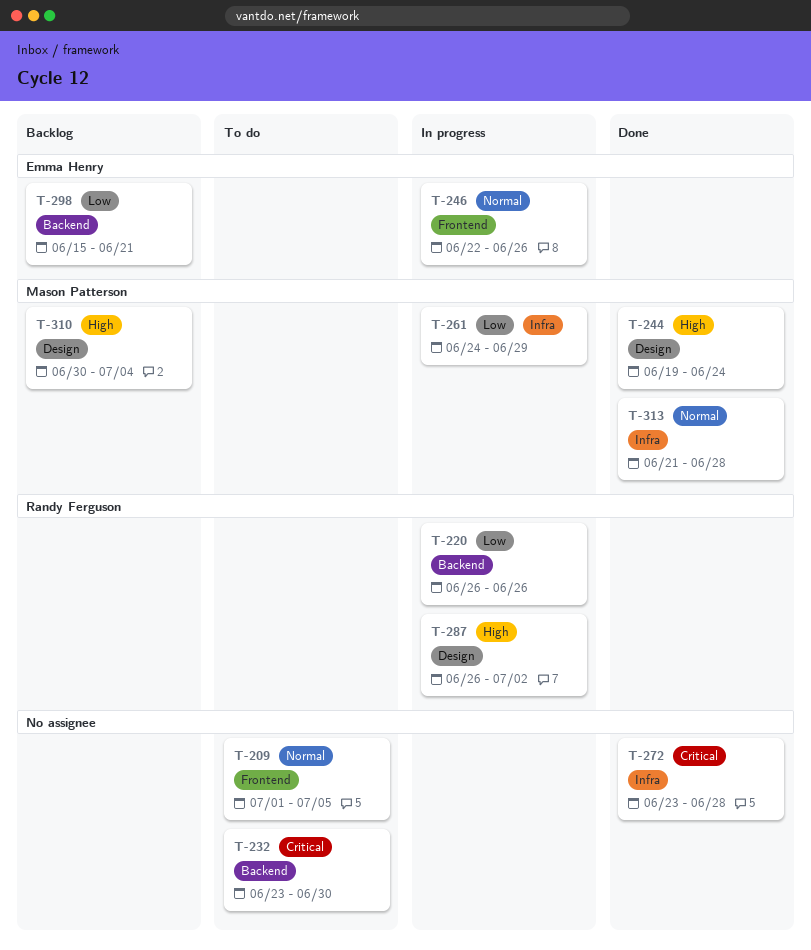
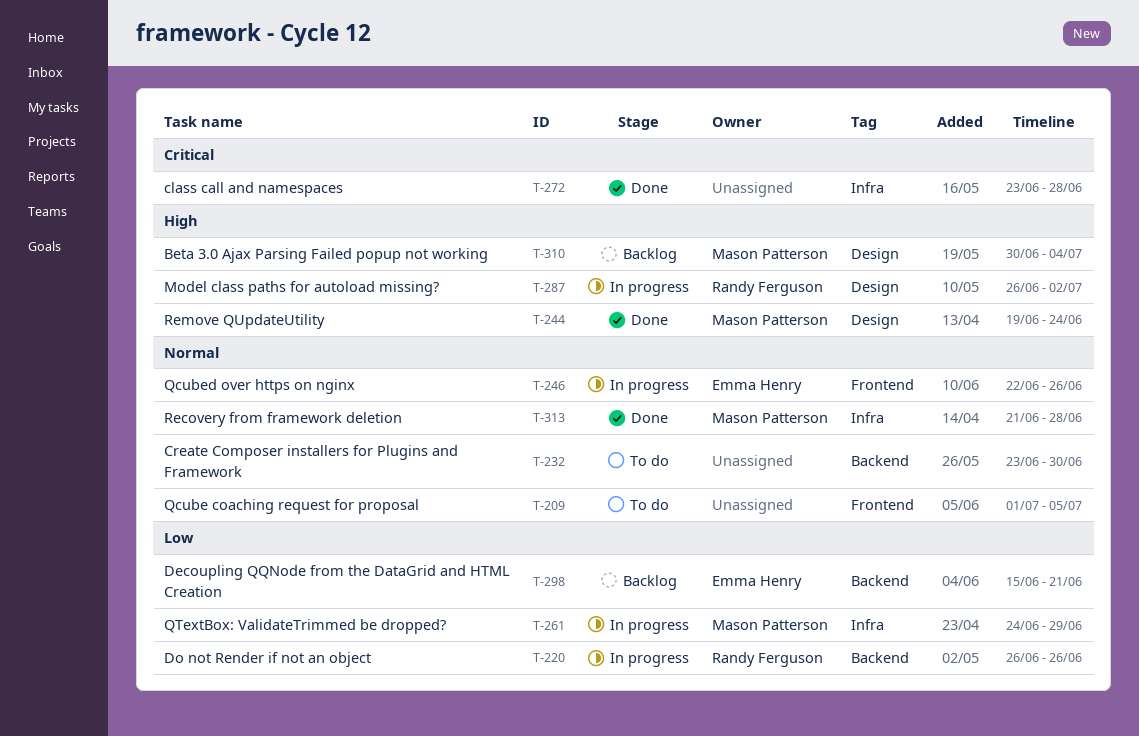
T-232, priority: Critical -> Normal

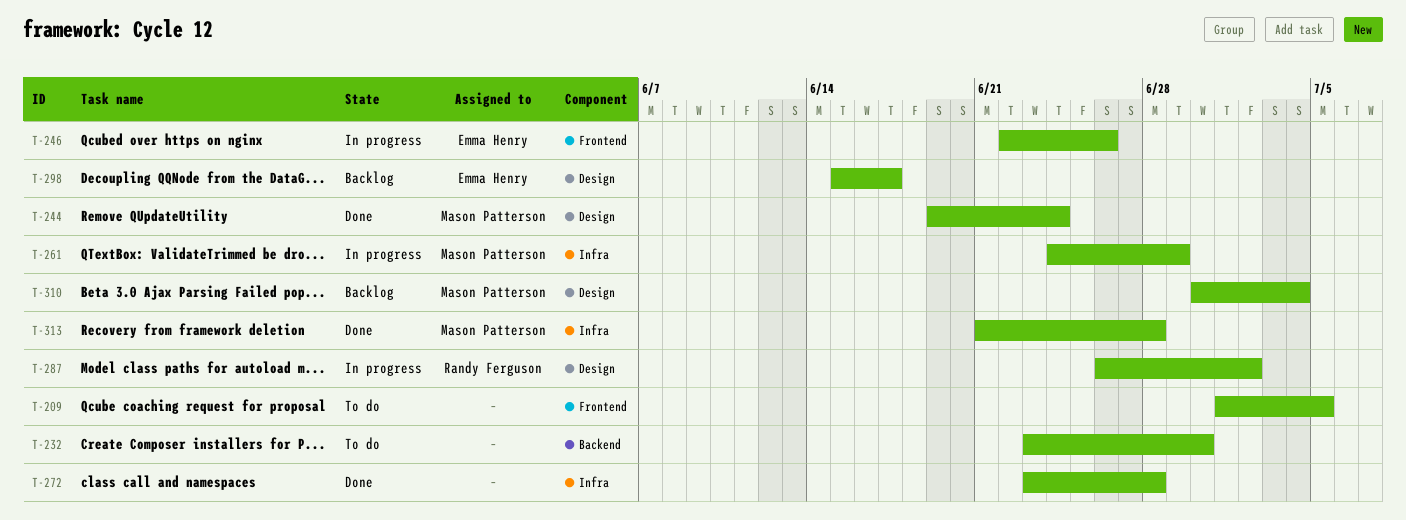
T-220: present -> none
T-298, label: Backend -> Design
T-298, due: Jun 21 -> Jun 17

